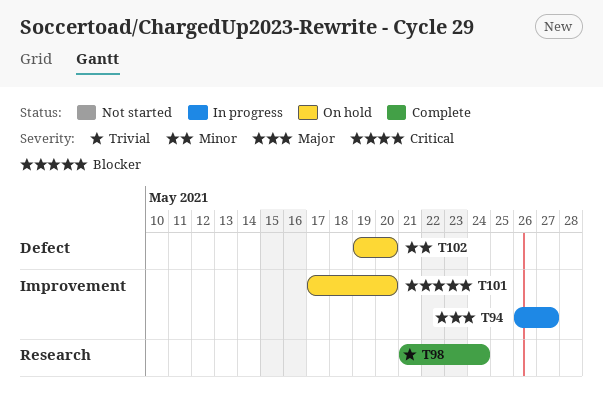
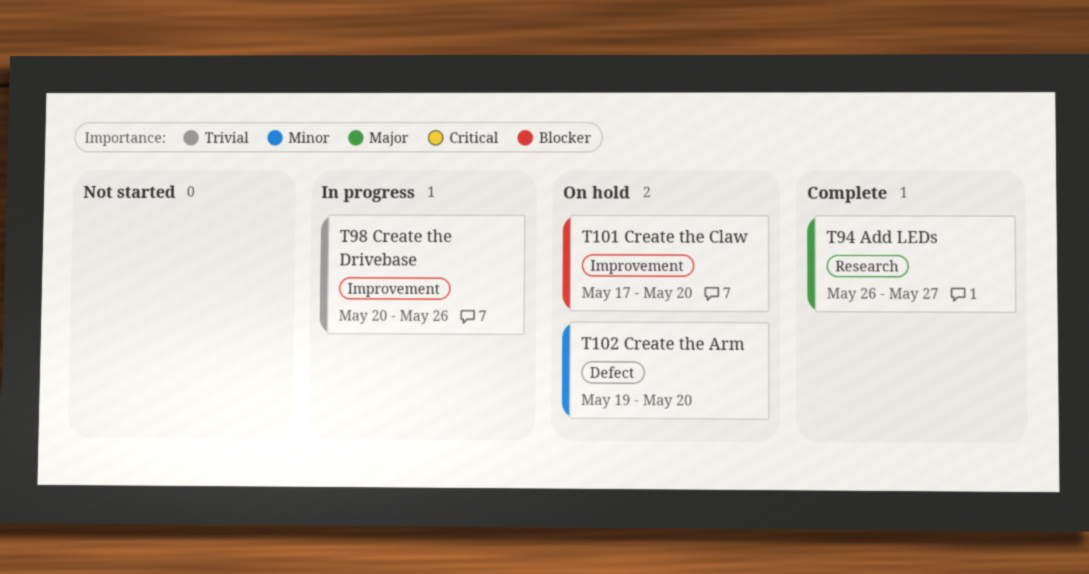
T94, status: In progress -> Complete
T94, label: Improvement -> Research
T98, status: Complete -> In progress
T98, label: Research -> Improvement
T98, start: May 21 -> May 20
T98, due: May 24 -> May 26

